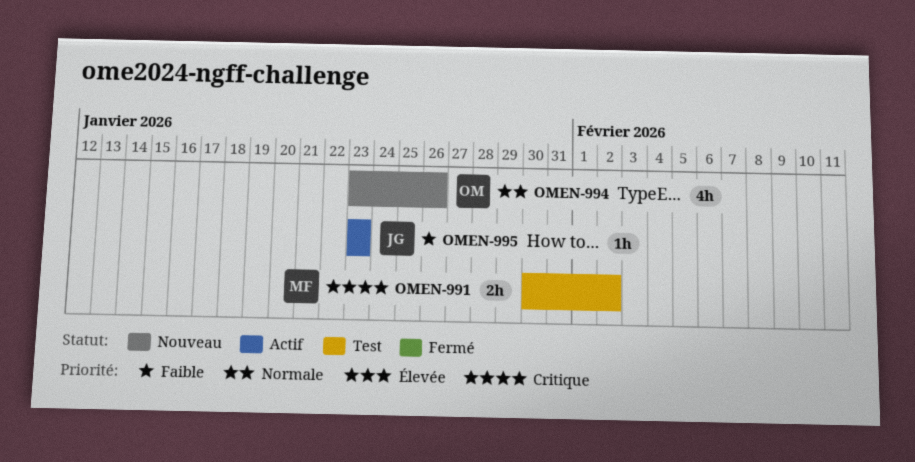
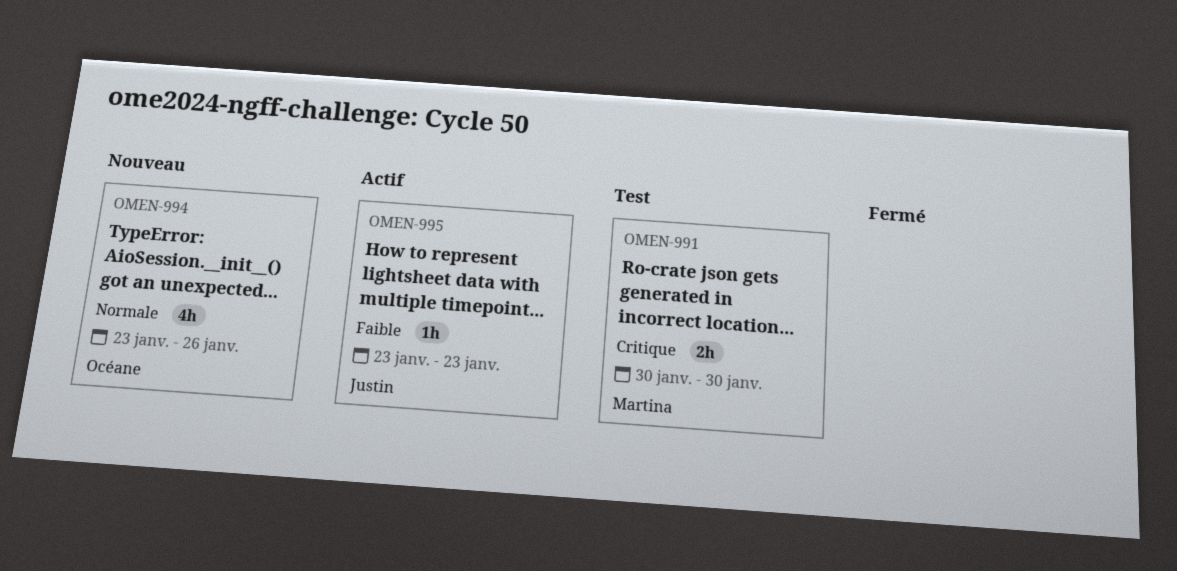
OMEN-991, due: Feb 2 -> Jan 30

